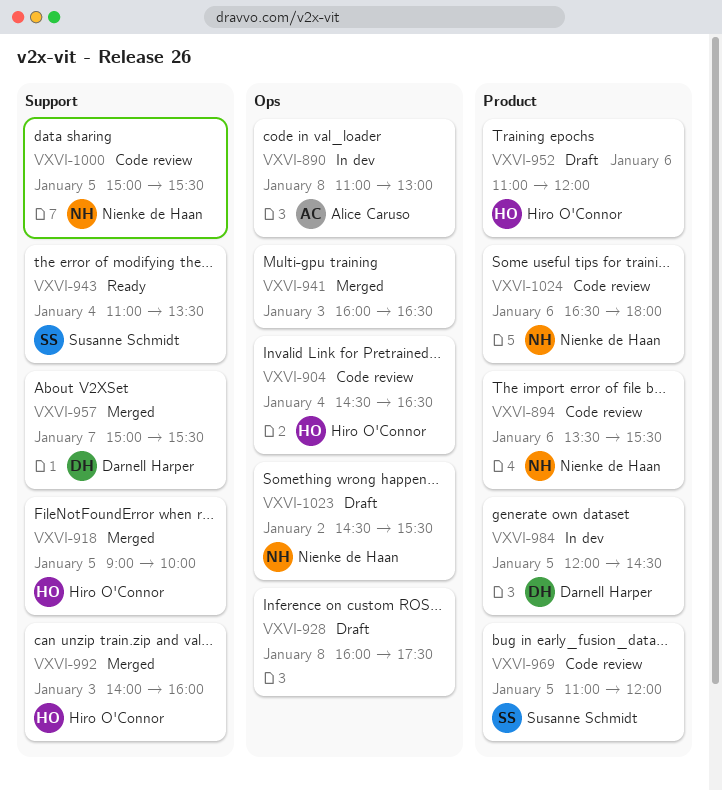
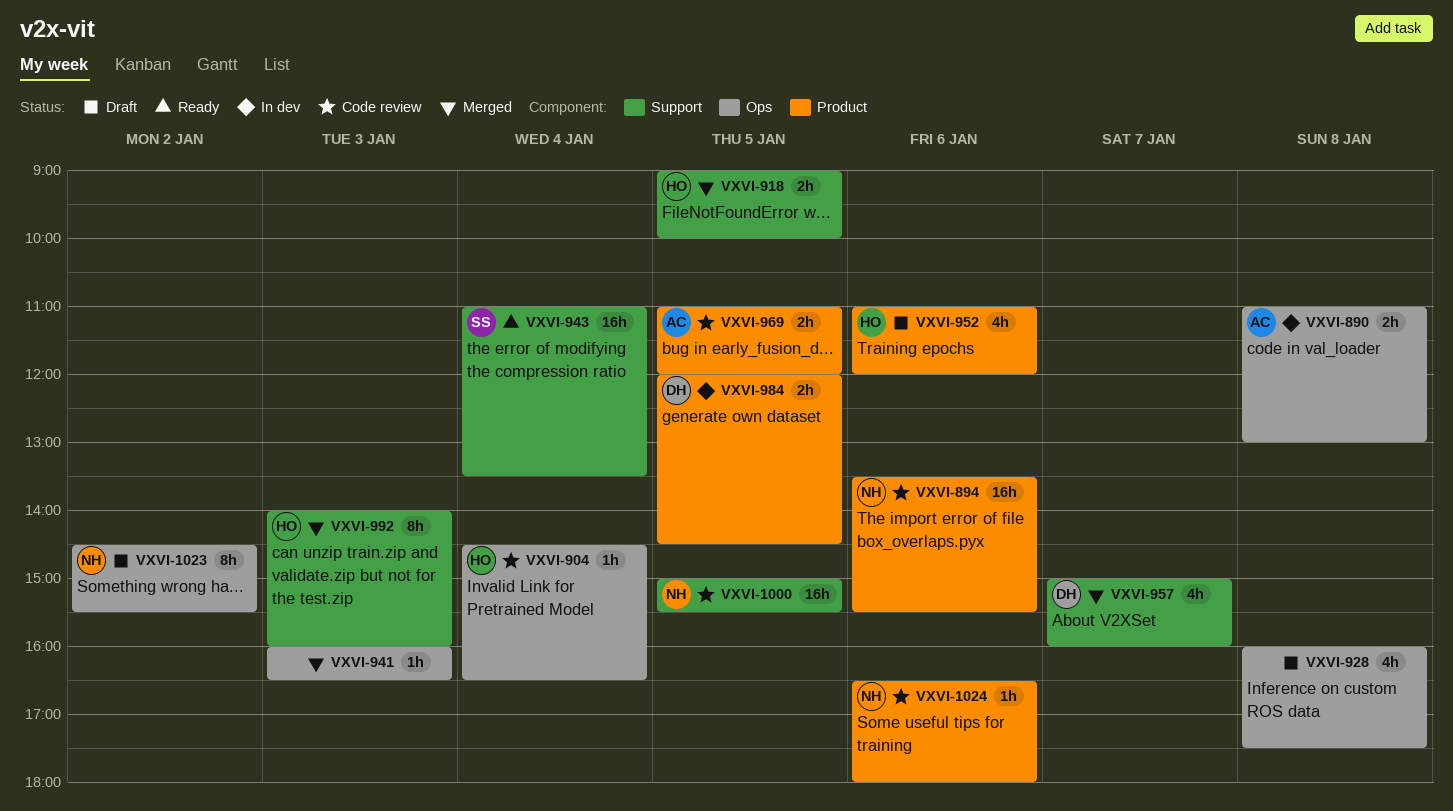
VXVI-957, ends: 15:30 -> 16:00
VXVI-969, owner: Susanne Schmidt -> Alice Caruso

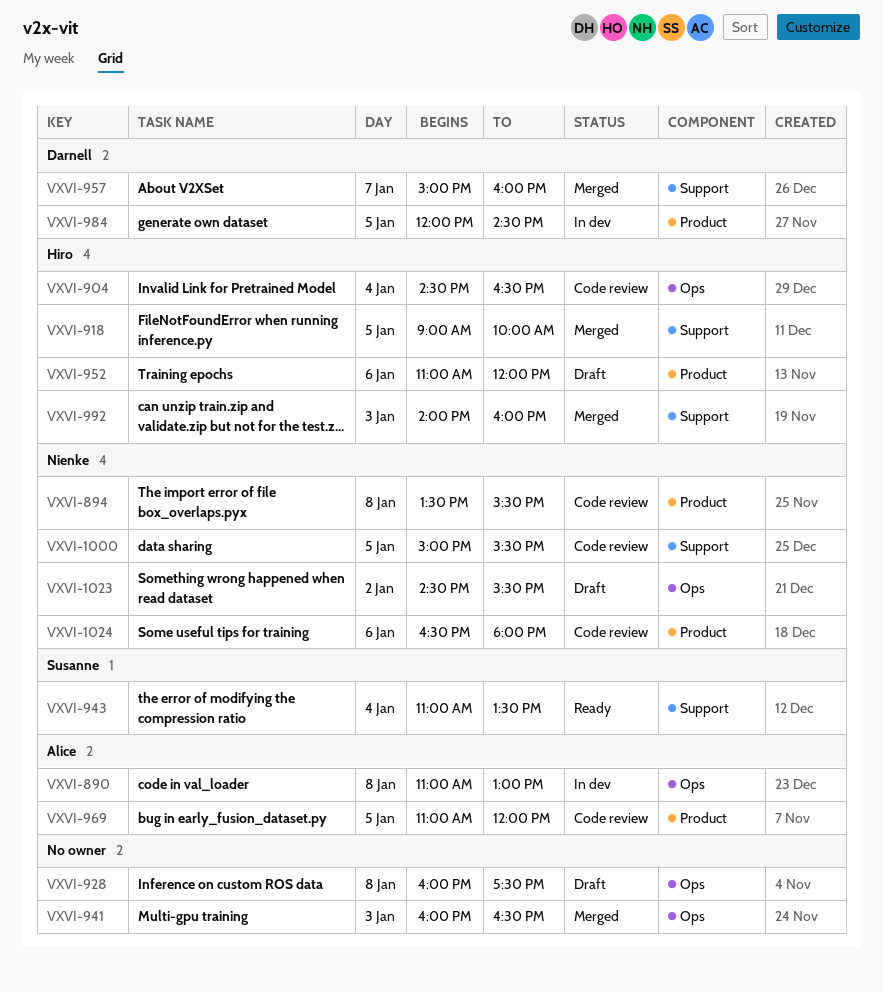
VXVI-894, day: Jan 6 -> Jan 8

